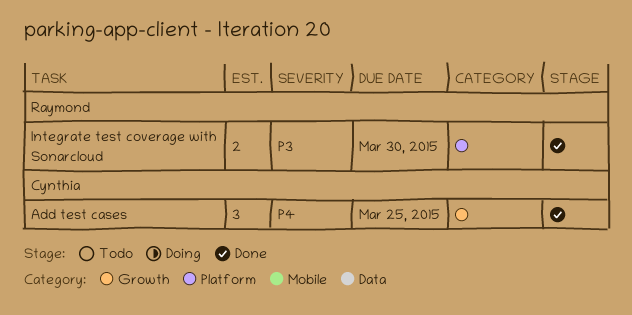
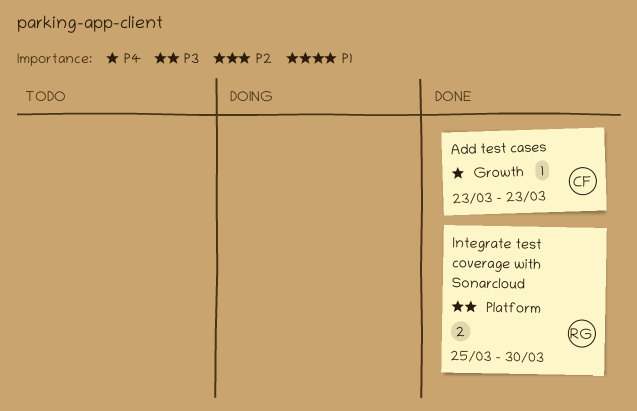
Add test cases, estimate: 3 -> 1
Add test cases, due: Mar 25 -> Mar 23

